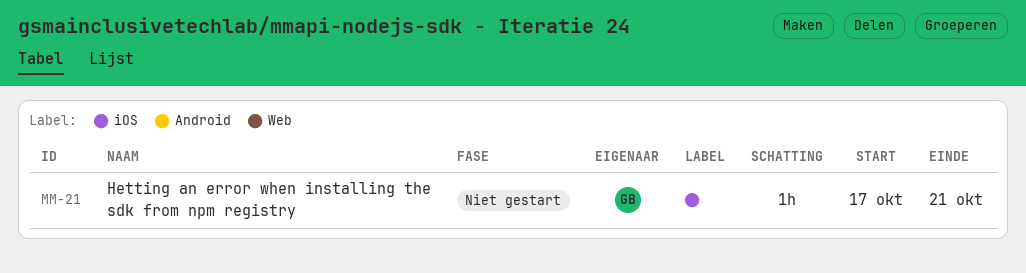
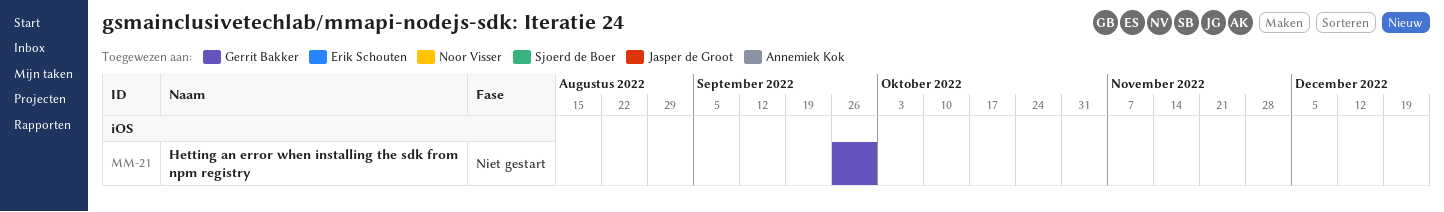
MM-21, start: Oct 17 -> Sep 26
MM-21, due: Oct 21 -> Sep 30

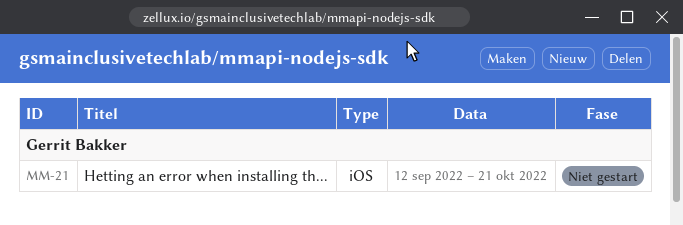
MM-21, start: Sep 26 -> Sep 12
MM-21, due: Sep 30 -> Oct 21

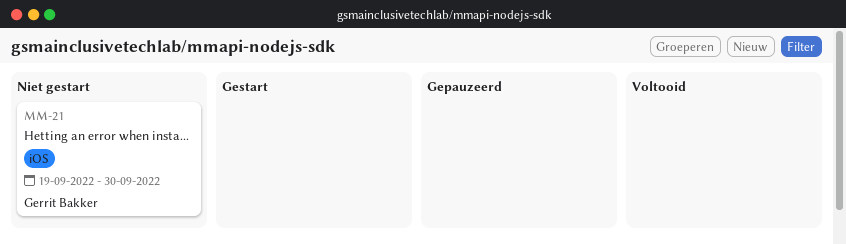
MM-21, start: Sep 12 -> Sep 19
MM-21, due: Oct 21 -> Sep 30

